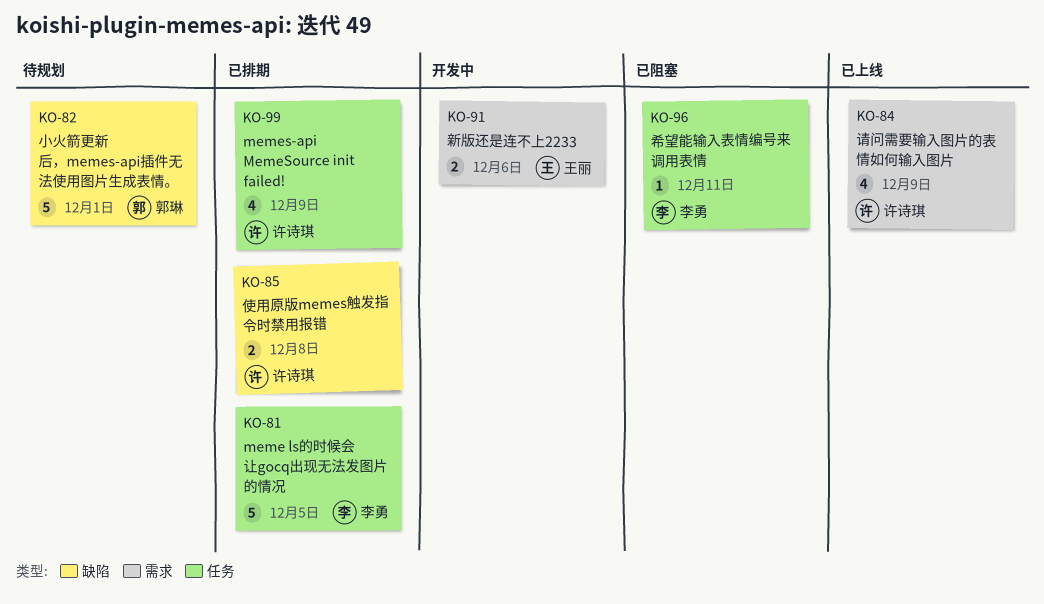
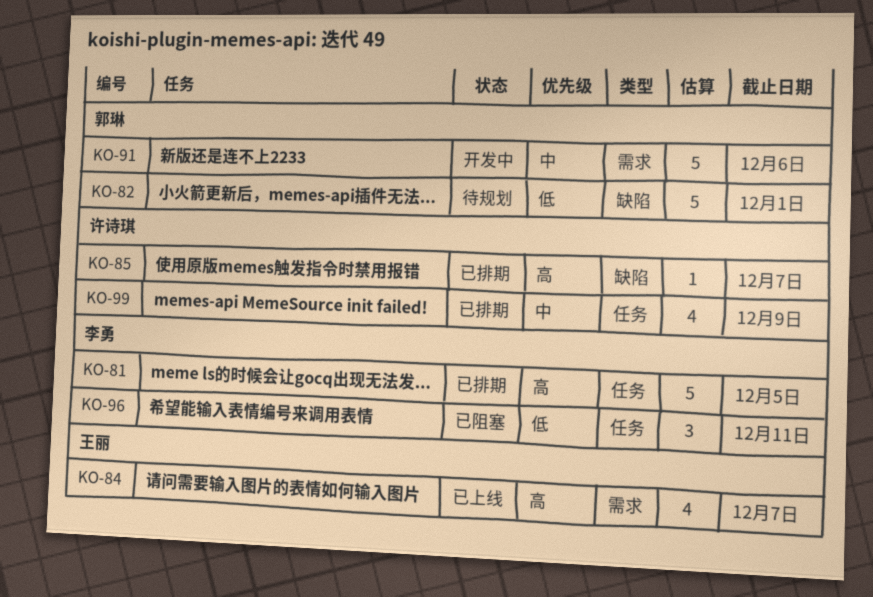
KO-84, owner: 许诗琪 -> 王丽
KO-84, due: Dec 9 -> Dec 7
KO-85, estimate: 2 -> 1
KO-85, due: Dec 8 -> Dec 7
KO-91, owner: 王丽 -> 郭琳
KO-91, estimate: 2 -> 5
KO-96, estimate: 1 -> 3

